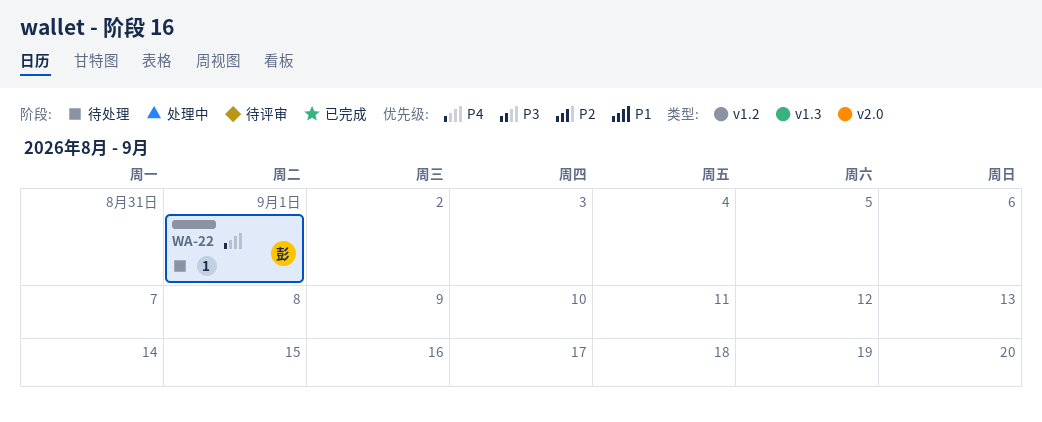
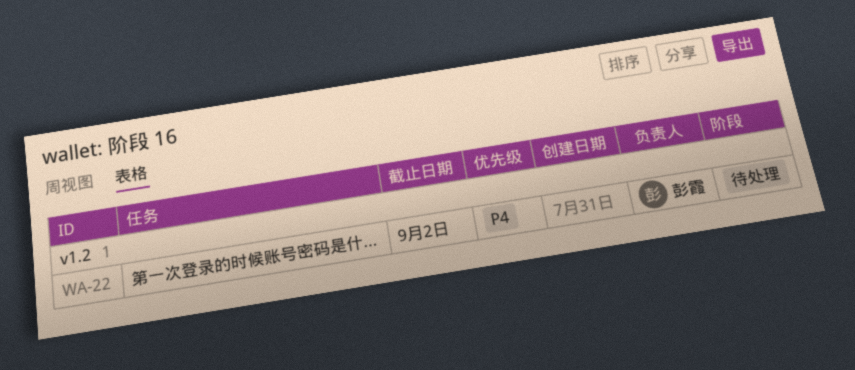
WA-22, due: Sep 1 -> Sep 2

